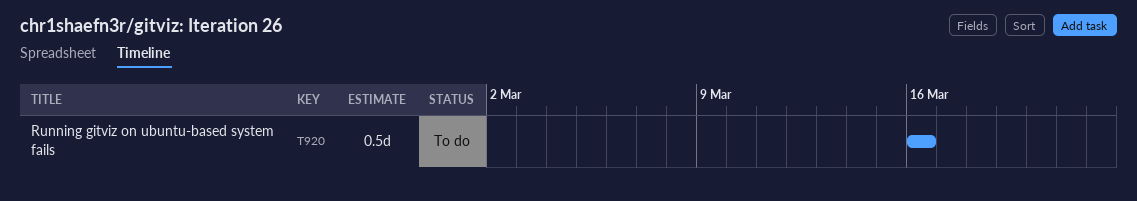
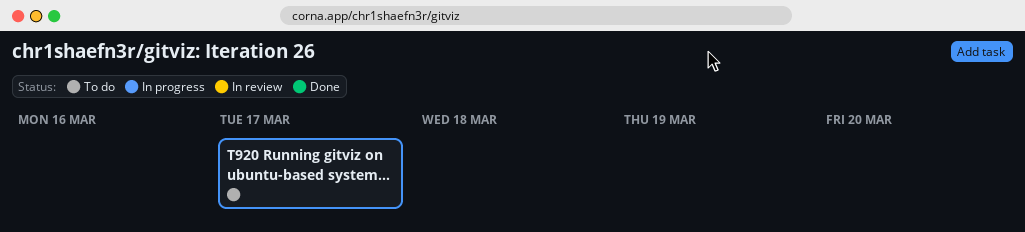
T920, due: Mar 16 -> Mar 17

